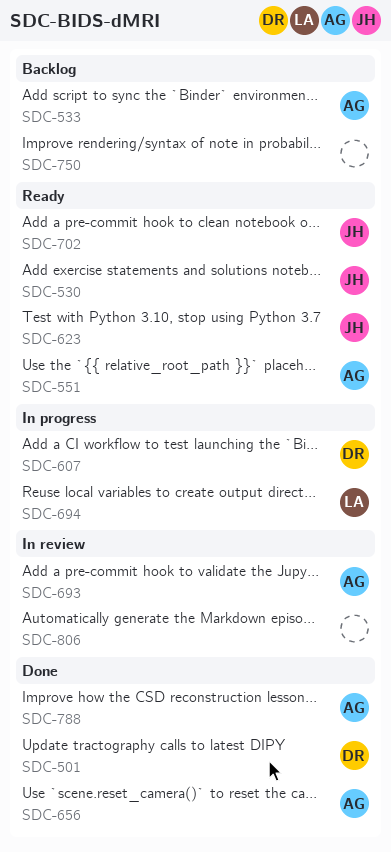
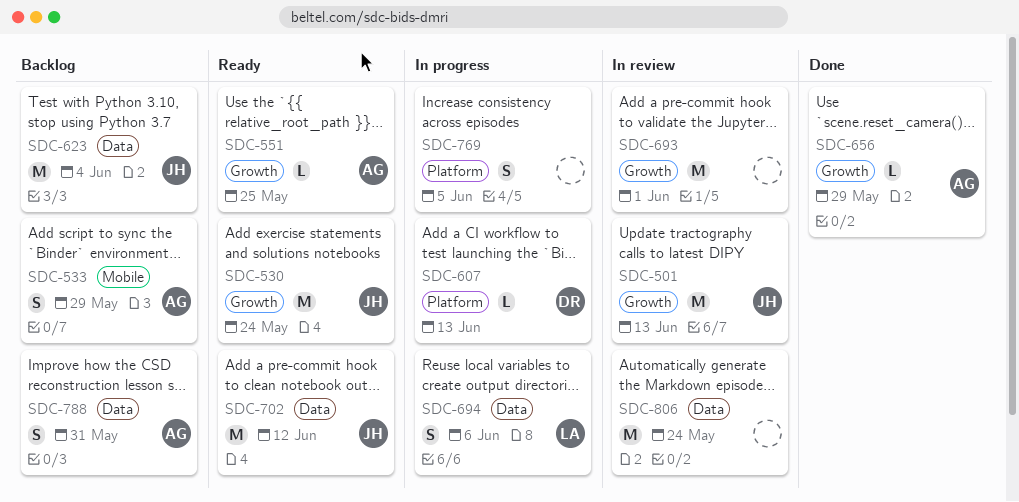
SDC-501, status: Done -> In review
SDC-501, owner: DR -> JH
SDC-623, status: Ready -> Backlog
SDC-693, owner: AG -> none
SDC-750: present -> none
SDC-769: none -> present
SDC-788, status: Done -> Backlog

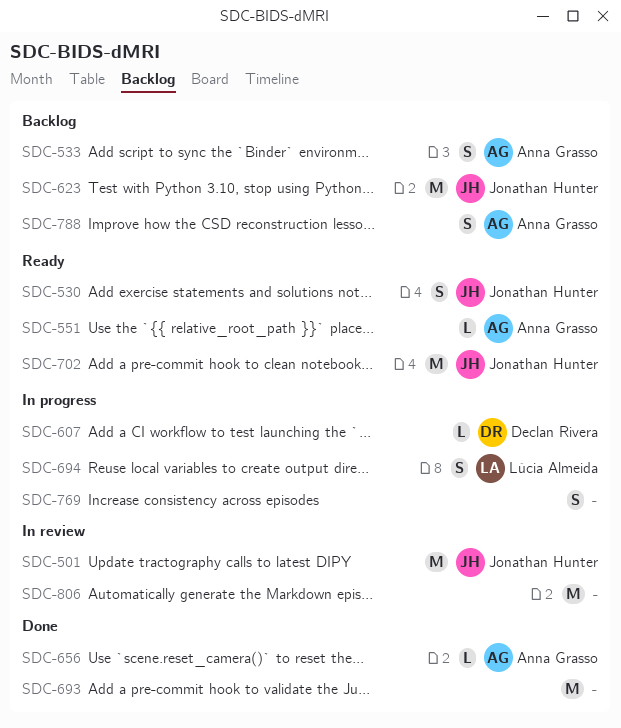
SDC-530, estimate: M -> S
SDC-693, status: In review -> Done

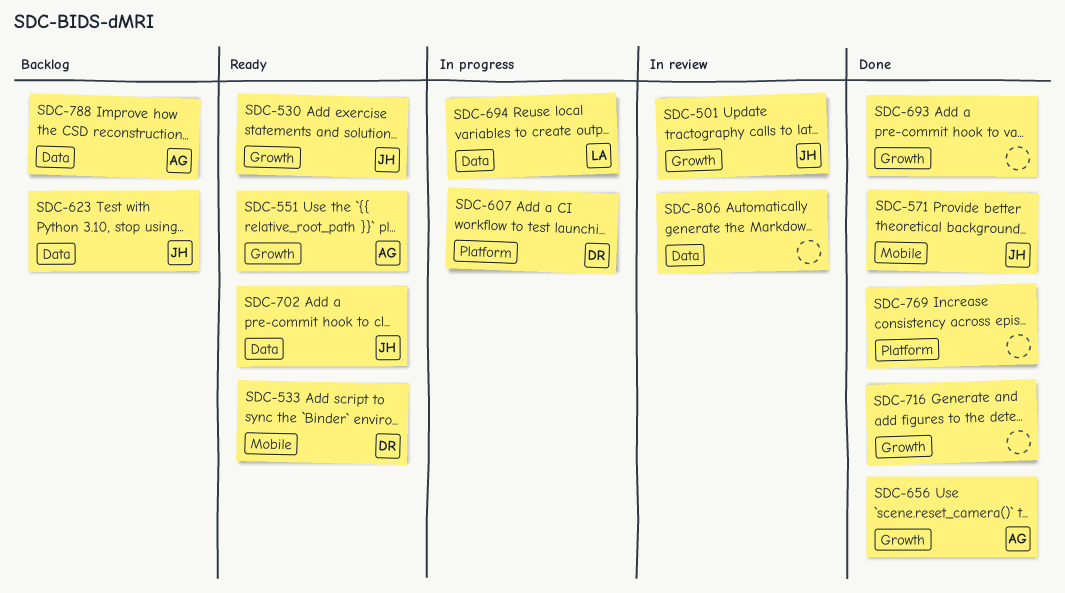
SDC-533, status: Backlog -> Ready
SDC-533, owner: Anna Grasso -> Declan Rivera
SDC-571: none -> present
SDC-716: none -> present
SDC-769, status: In progress -> Done

